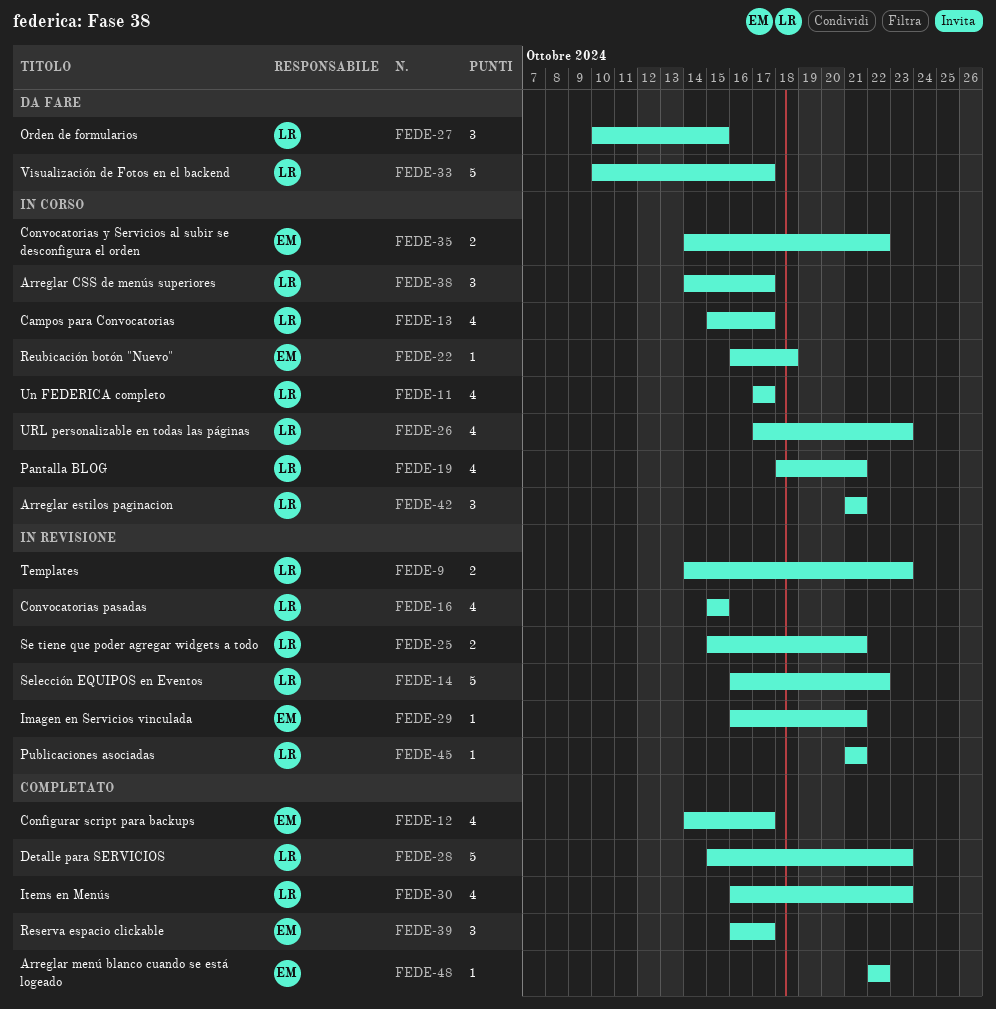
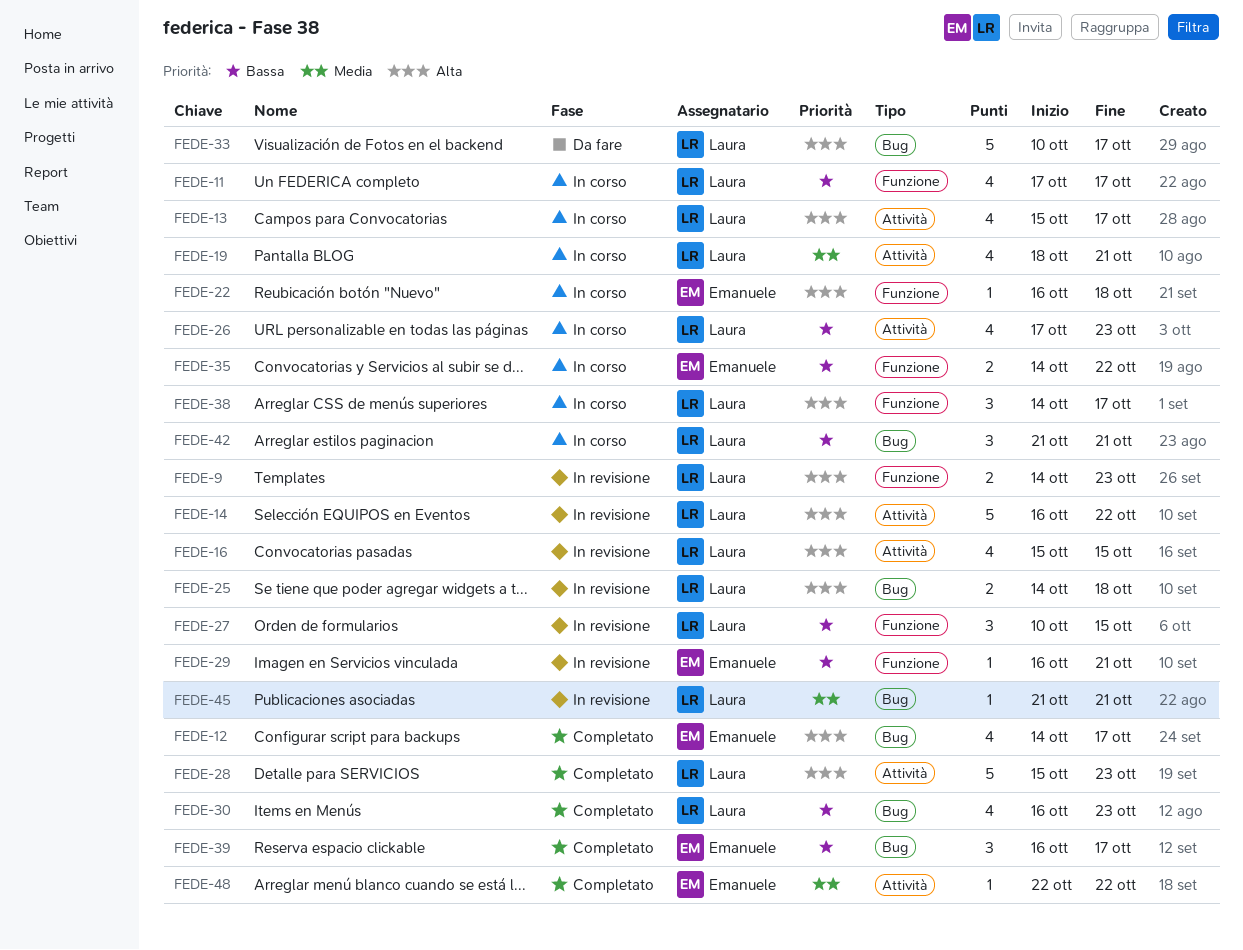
FEDE-25, start: Oct 15 -> Oct 14
FEDE-25, due: Oct 21 -> Oct 18
FEDE-27, status: Da fare -> In revisione

